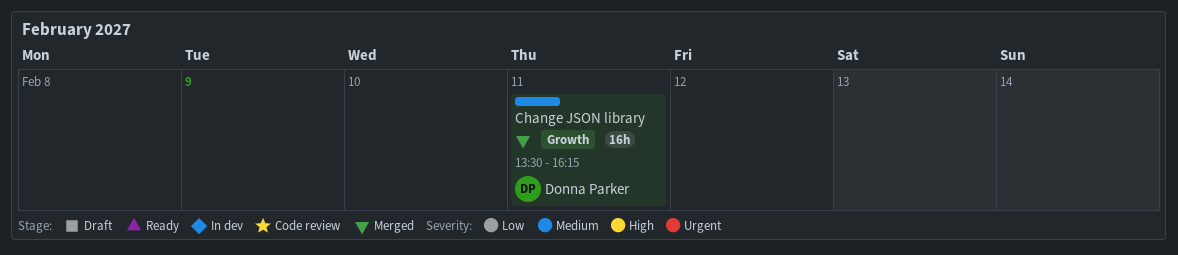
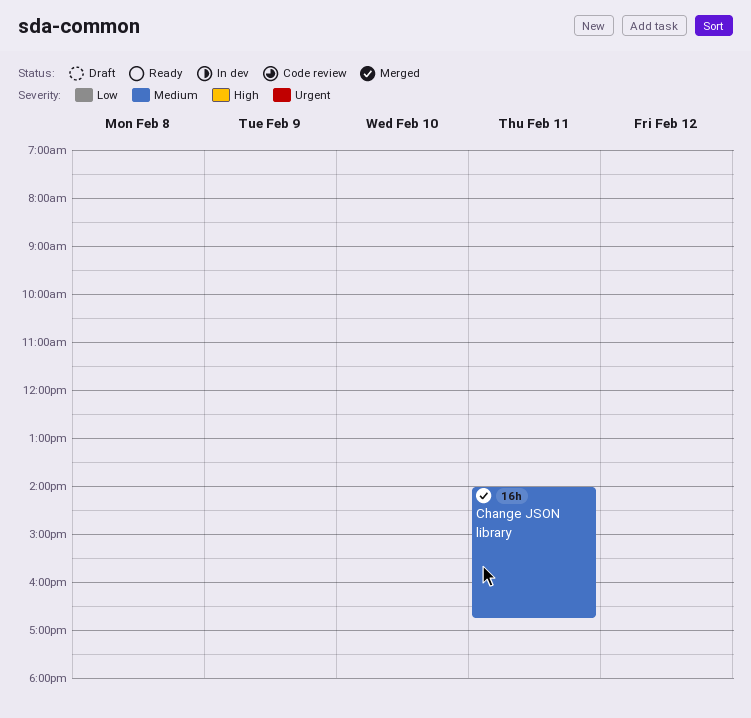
Change JSON library, begins: 13:30 -> 14:00
Change JSON library, ends: 16:15 -> 16:45

